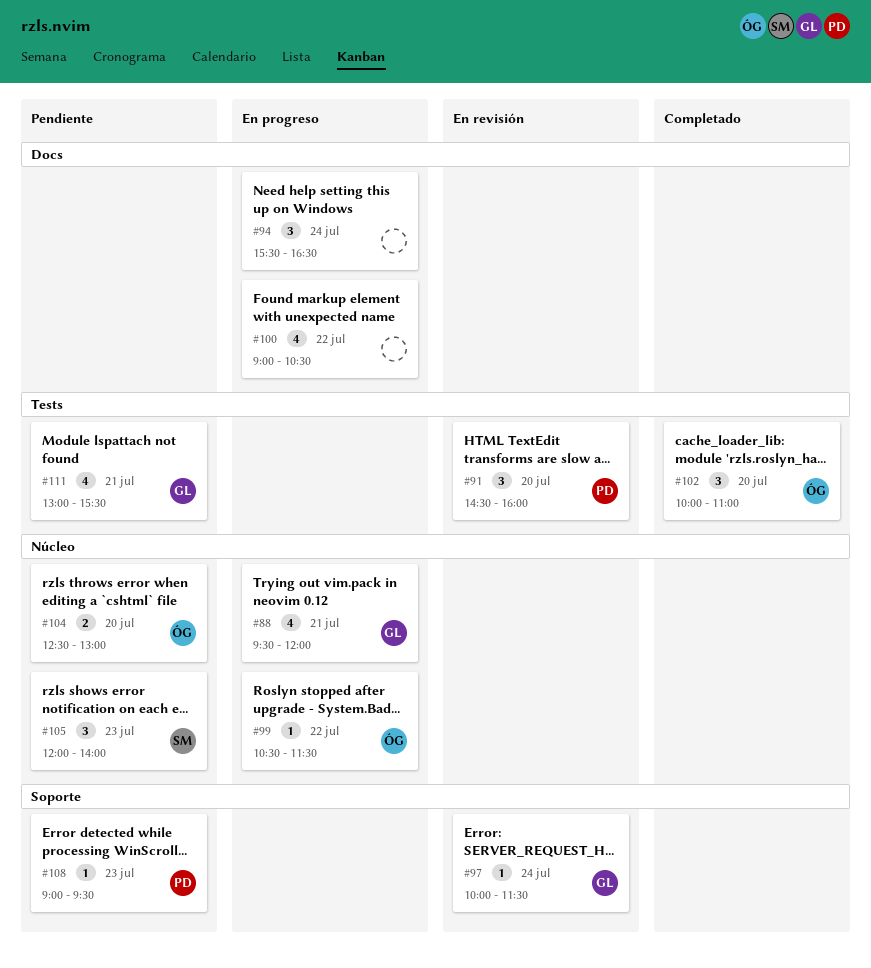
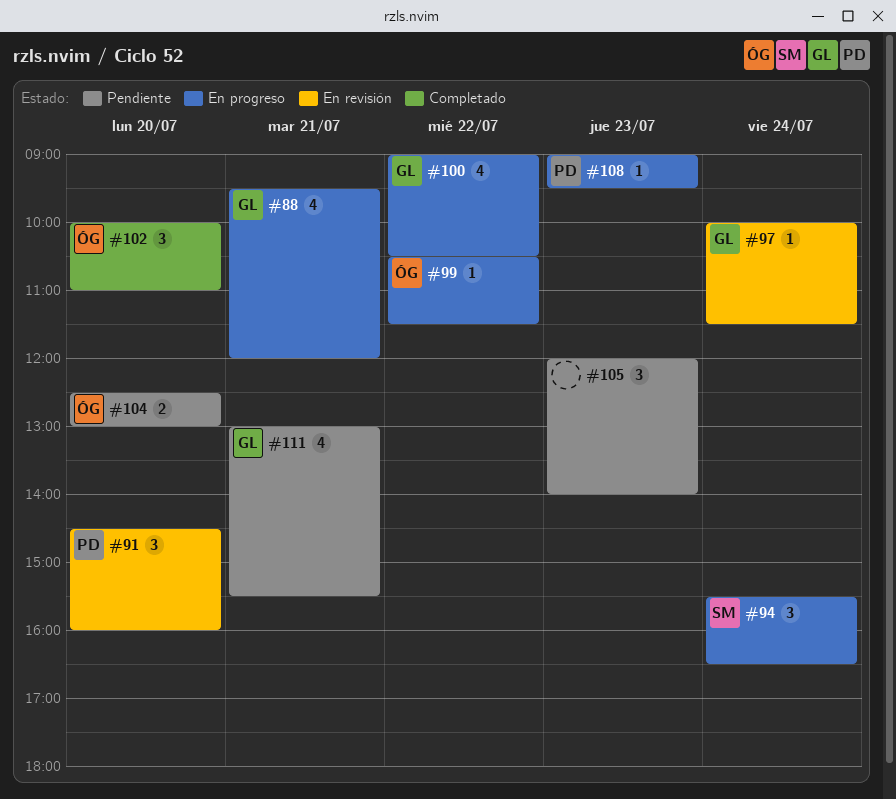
#94, owner: none -> SM
#100, owner: none -> GL
#105, owner: SM -> none
#108, status: Pendiente -> En progreso

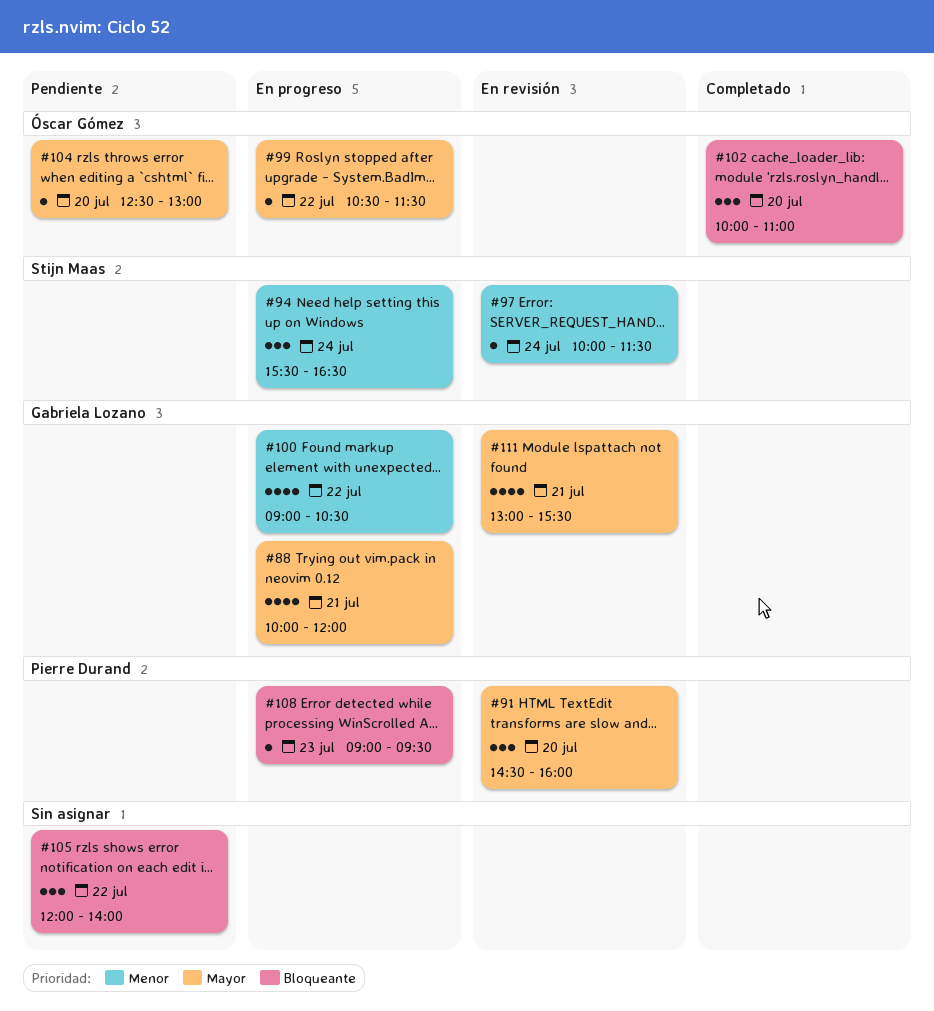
#88, begins: 09:30 -> 10:00
#97, owner: Gabriela Lozano -> Stijn Maas
#104, estimate: 2 -> 1
#105, day: Jul 23 -> Jul 22
#111, status: Pendiente -> En revisión

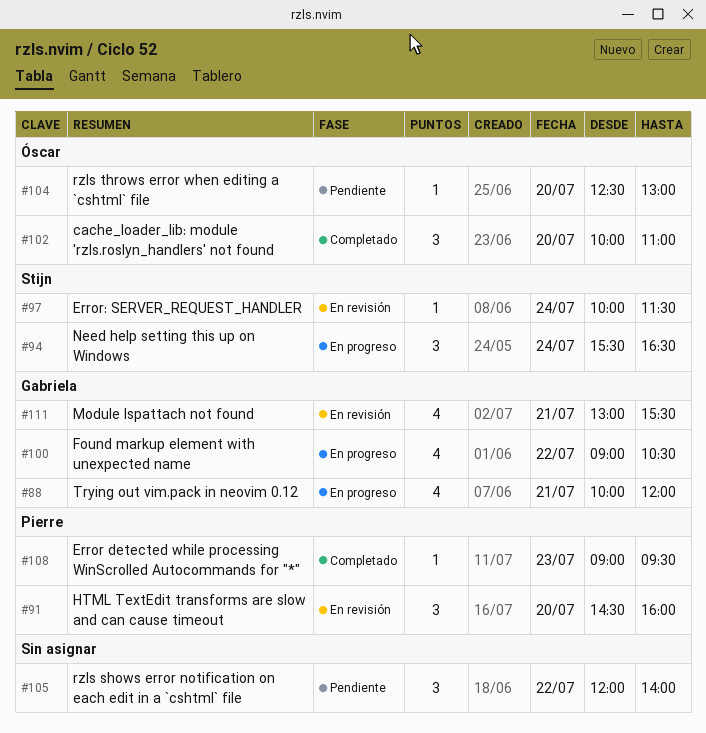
#99: present -> none
#108, status: En progreso -> Completado

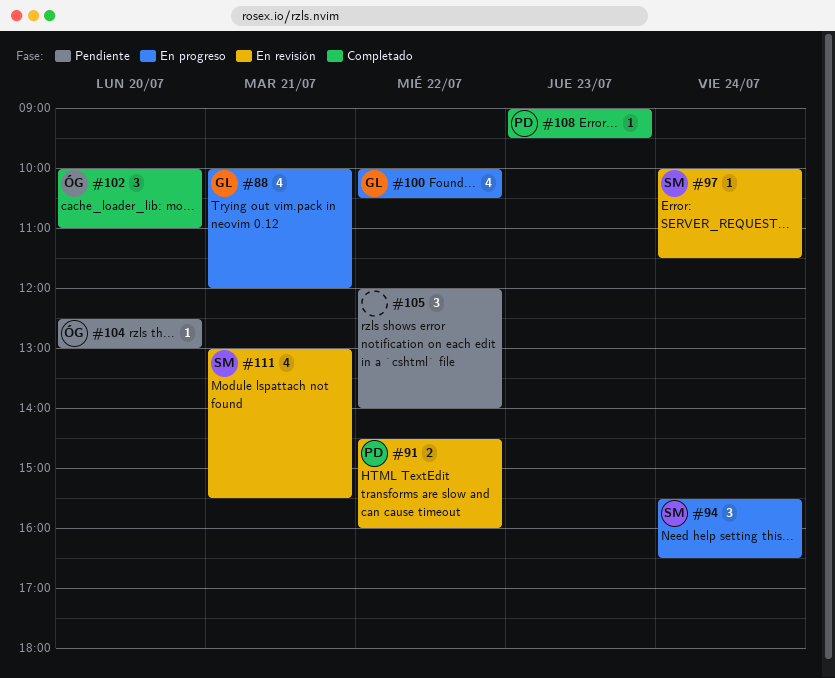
#91, estimate: 3 -> 2
#91, day: Jul 20 -> Jul 22
#100, begins: 09:00 -> 10:00
#111, owner: Gabriela -> Stijn

